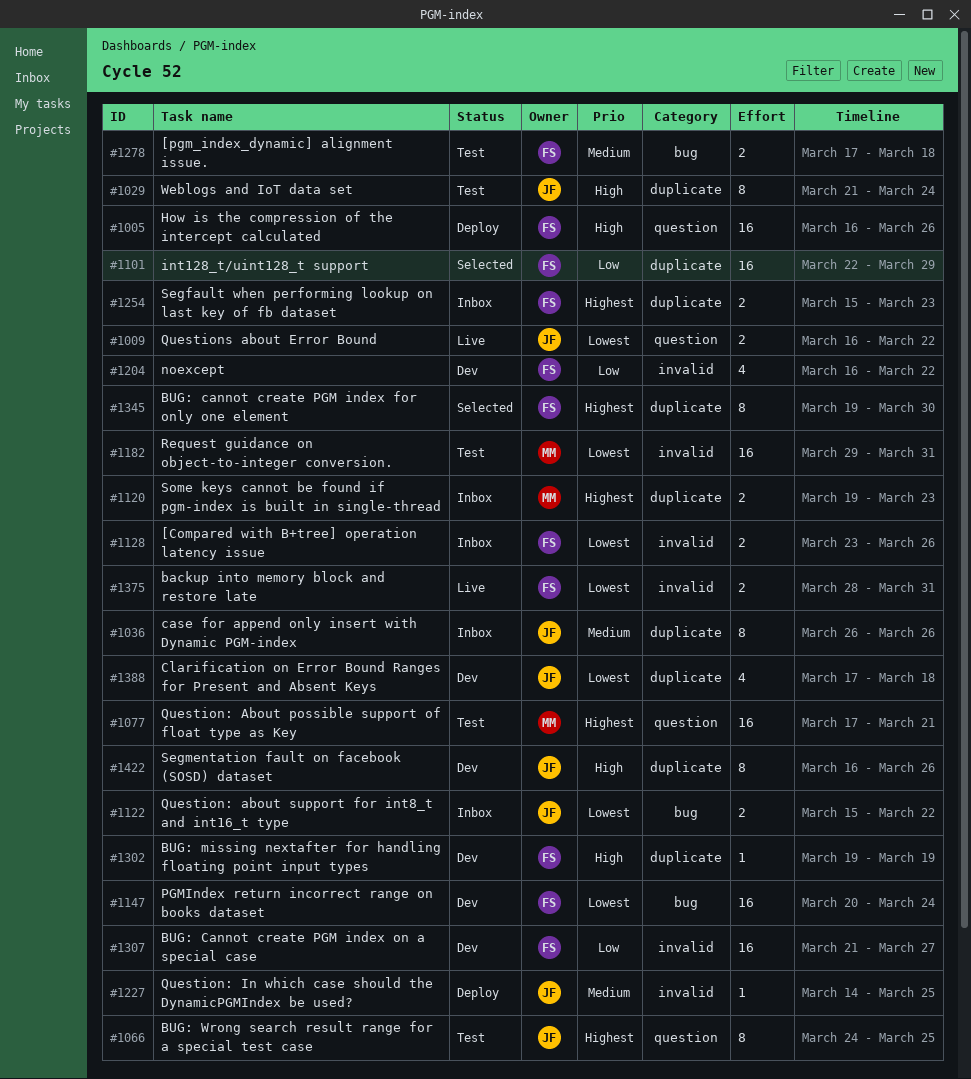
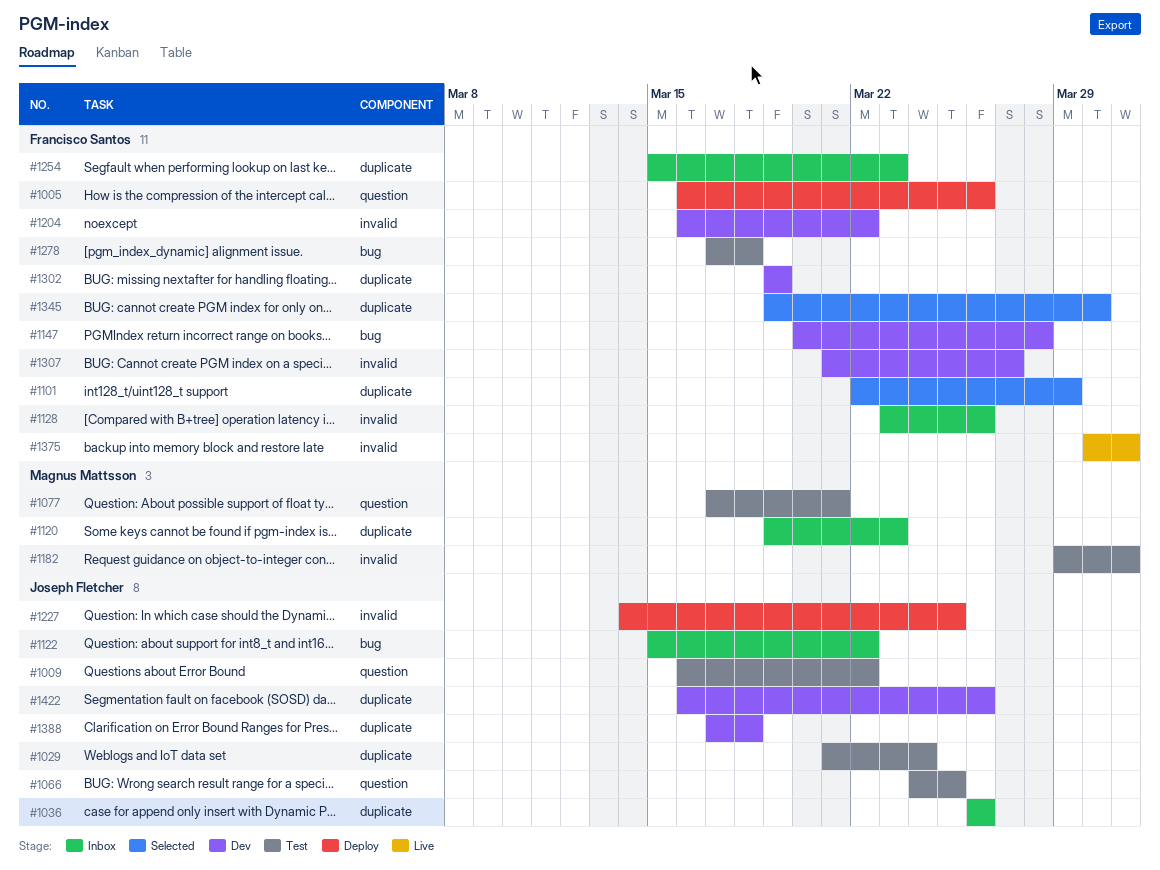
#1009, status: Live -> Test
#1147, due: Mar 24 -> Mar 28
#1375, start: Mar 28 -> Mar 30

